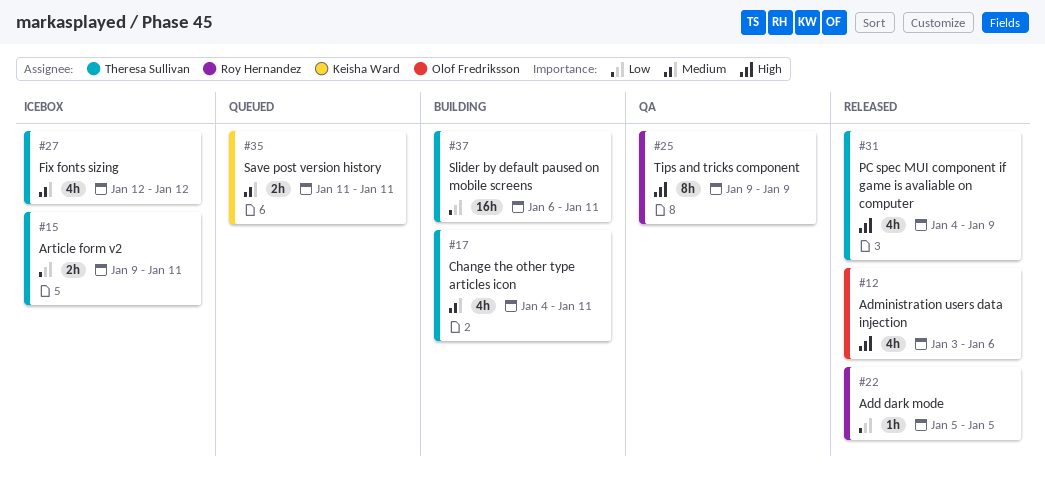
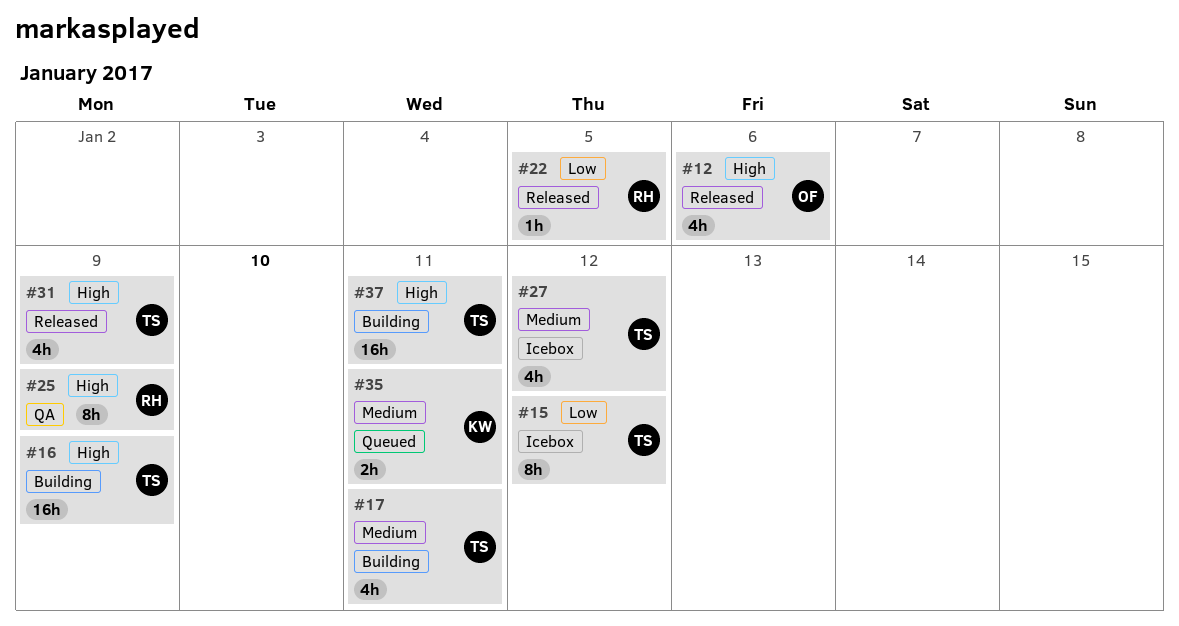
#15, estimate: 2h -> 8h
#15, due: Jan 11 -> Jan 12
#16: none -> present
#37, priority: Low -> High

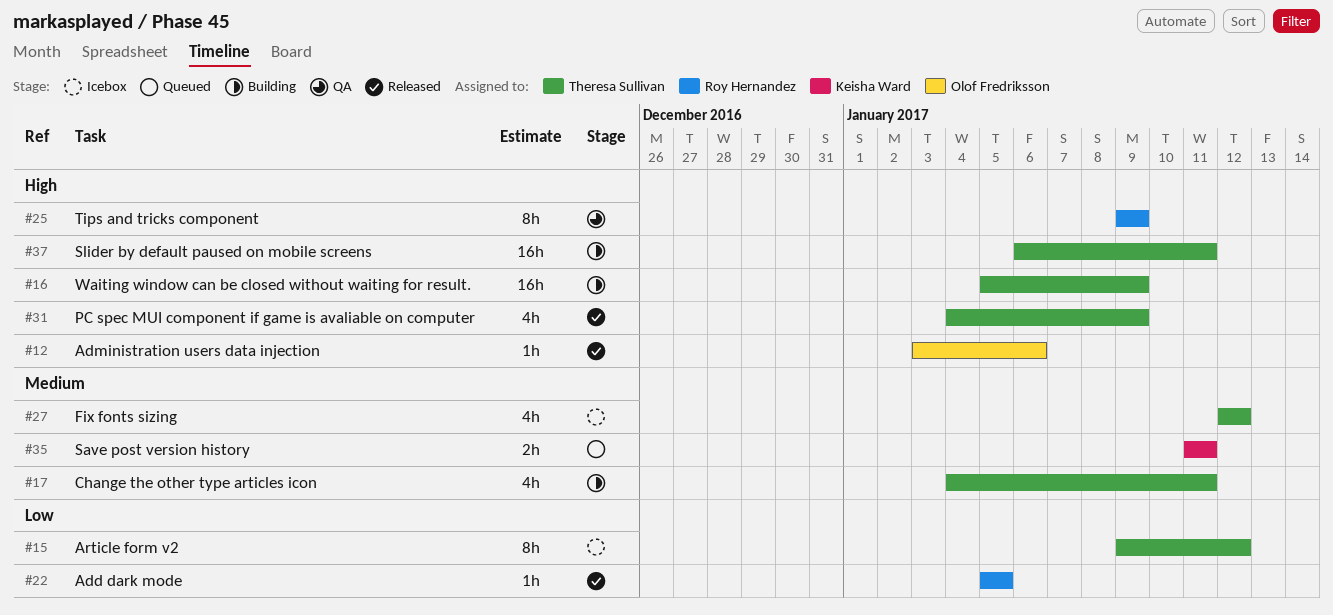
#12, estimate: 4h -> 1h

